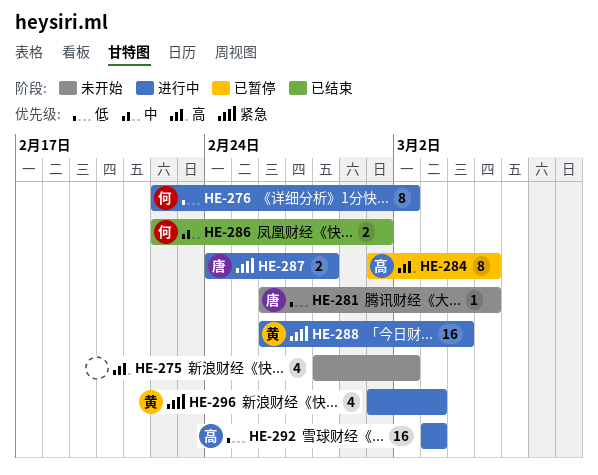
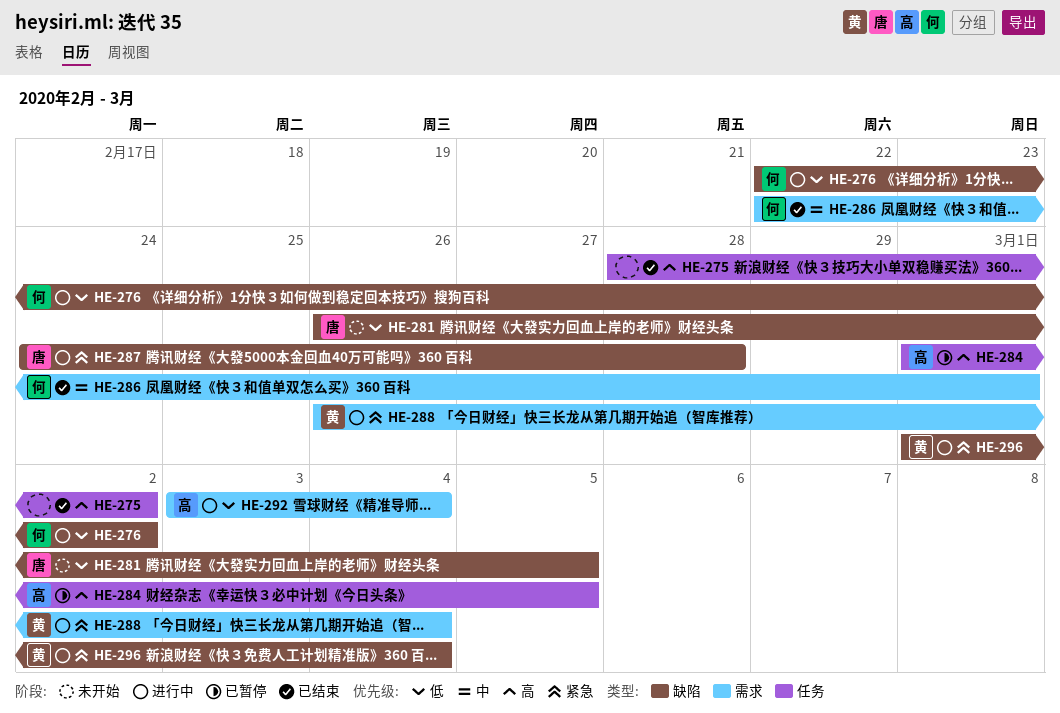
HE-275, status: 未开始 -> 已结束
HE-292, due: Mar 3 -> Mar 4
HE-296, due: Mar 3 -> Mar 4

